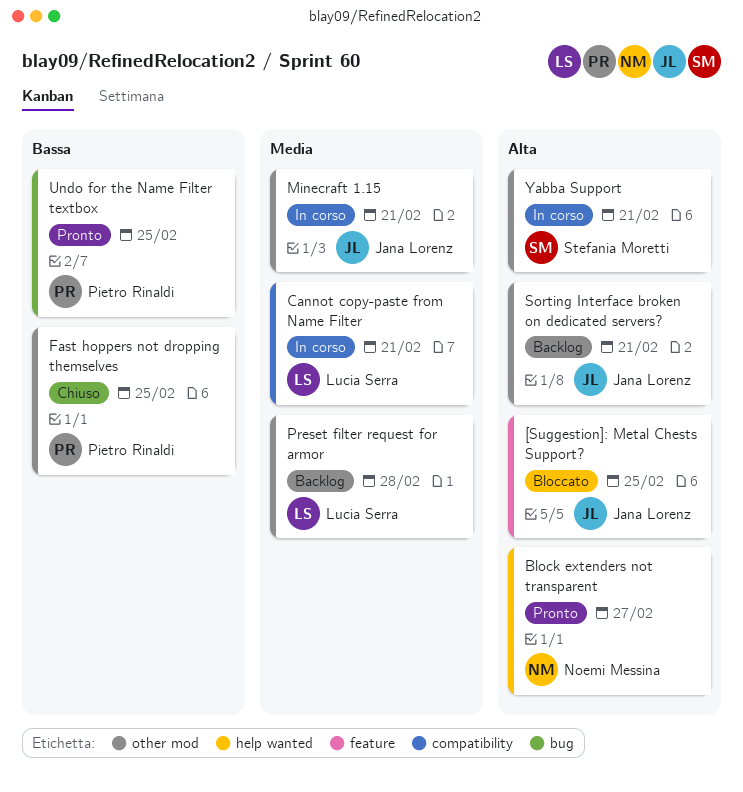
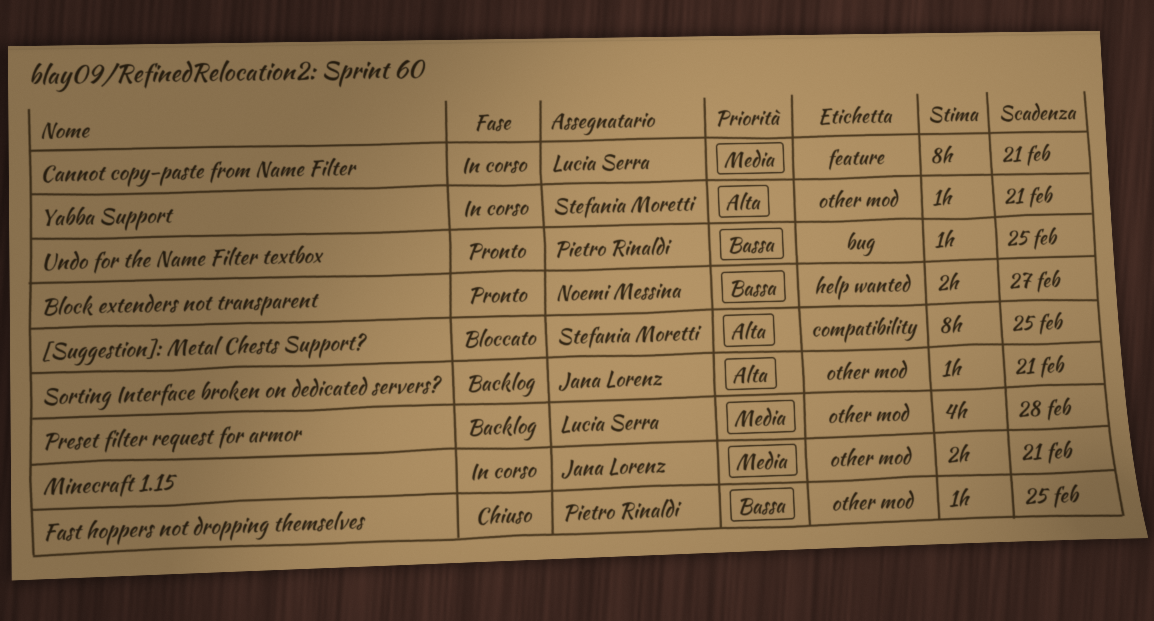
[Suggestion]: Metal Chests Support?, owner: Jana Lorenz -> Stefania Moretti
[Suggestion]: Metal Chests Support?, label: feature -> compatibility
Block extenders not transparent, priority: Alta -> Bassa
Cannot copy-paste from Name Filter, label: compatibility -> feature

